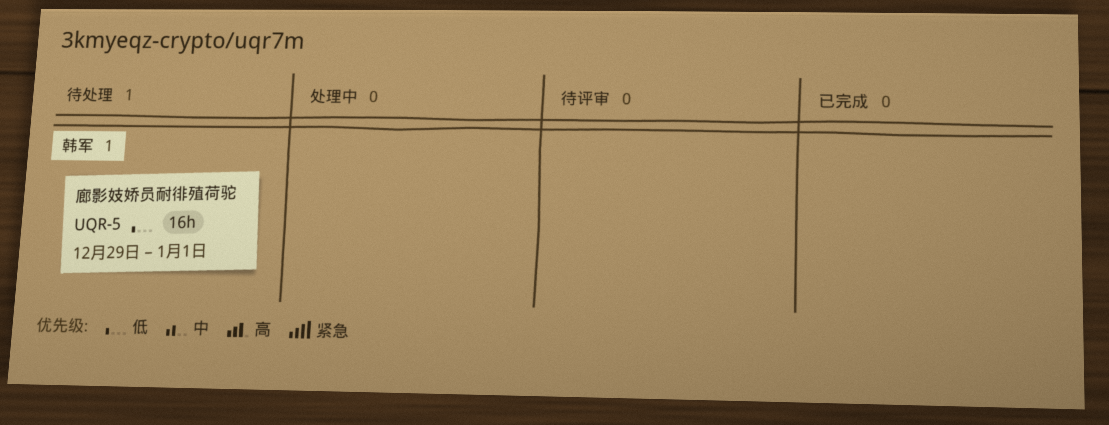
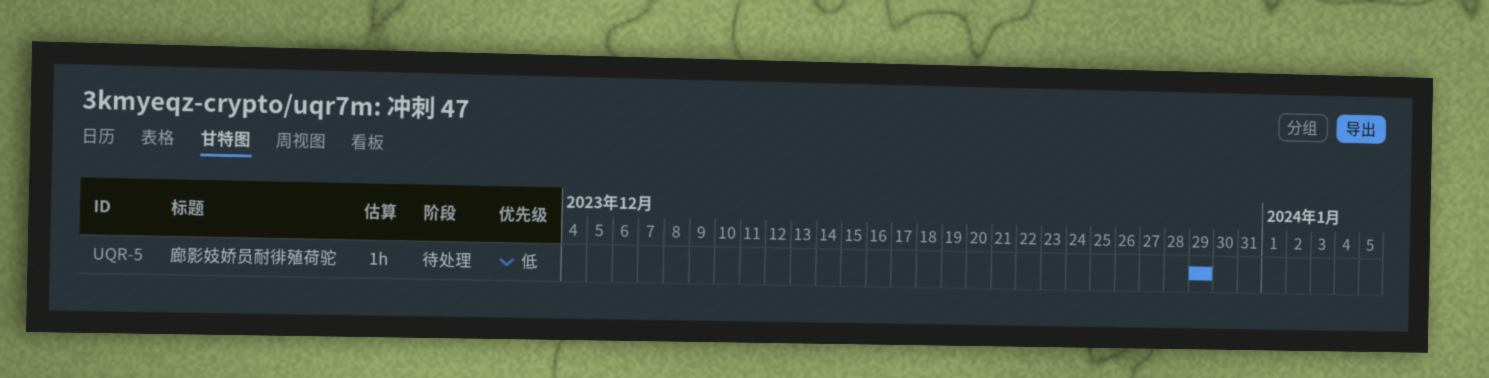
UQR-5, estimate: 16h -> 1h
UQR-5, due: Jan 1 -> Dec 29

